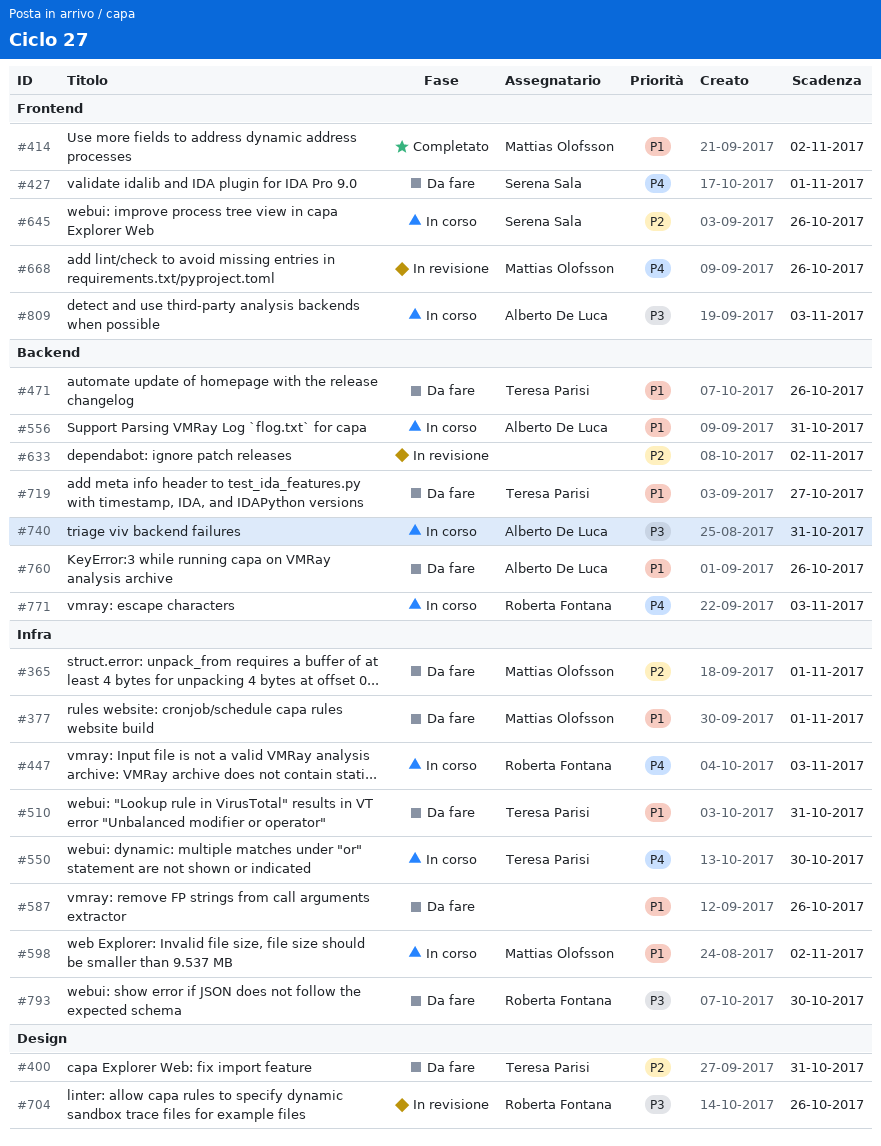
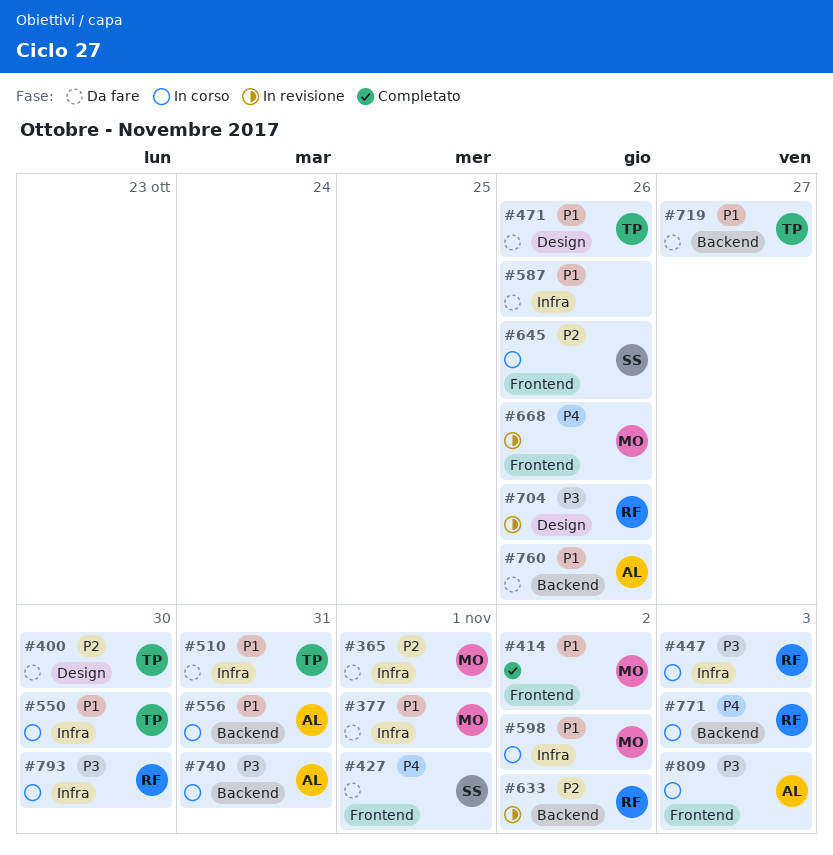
#400, due: Oct 31 -> Oct 30
#447, priority: P4 -> P3
#471, label: Backend -> Design
#550, priority: P4 -> P1
#633, owner: none -> Roberta Fontana
#793, status: Da fare -> In corso

